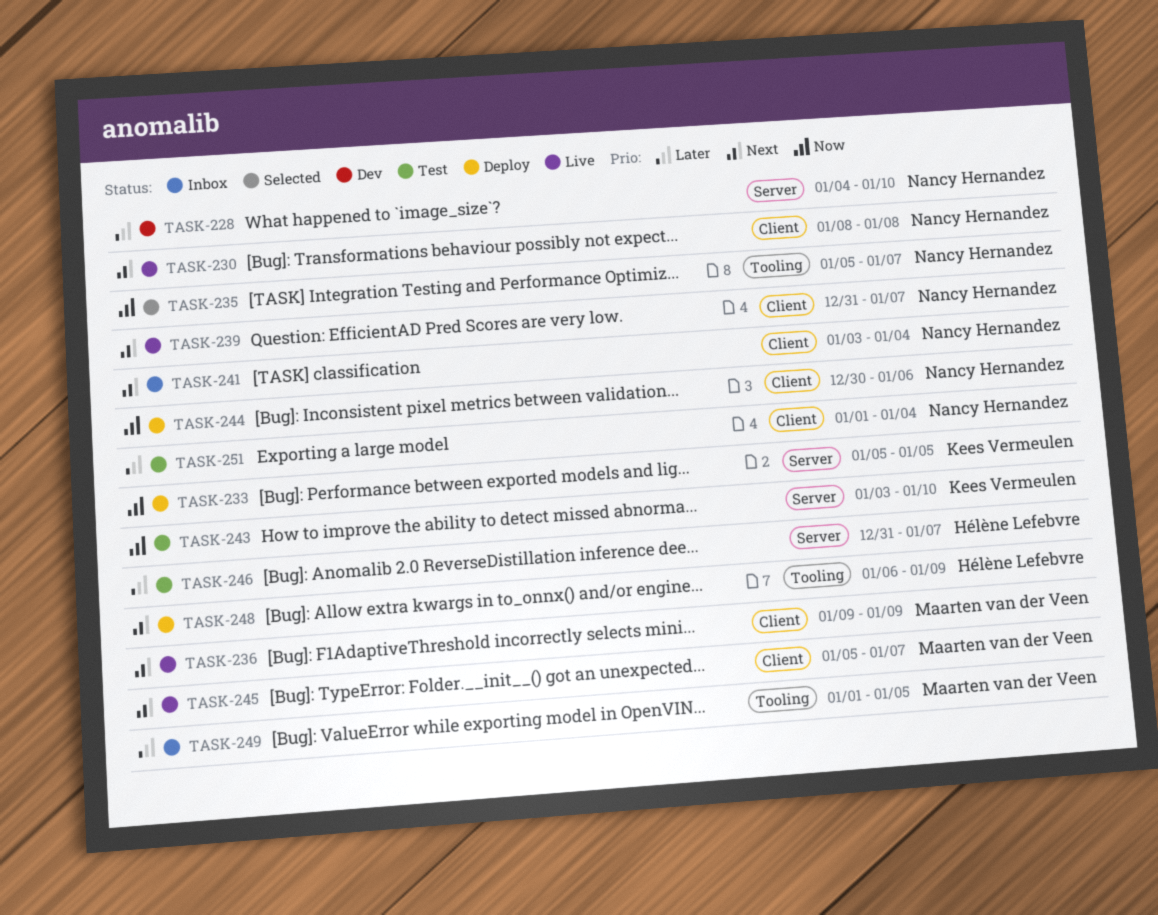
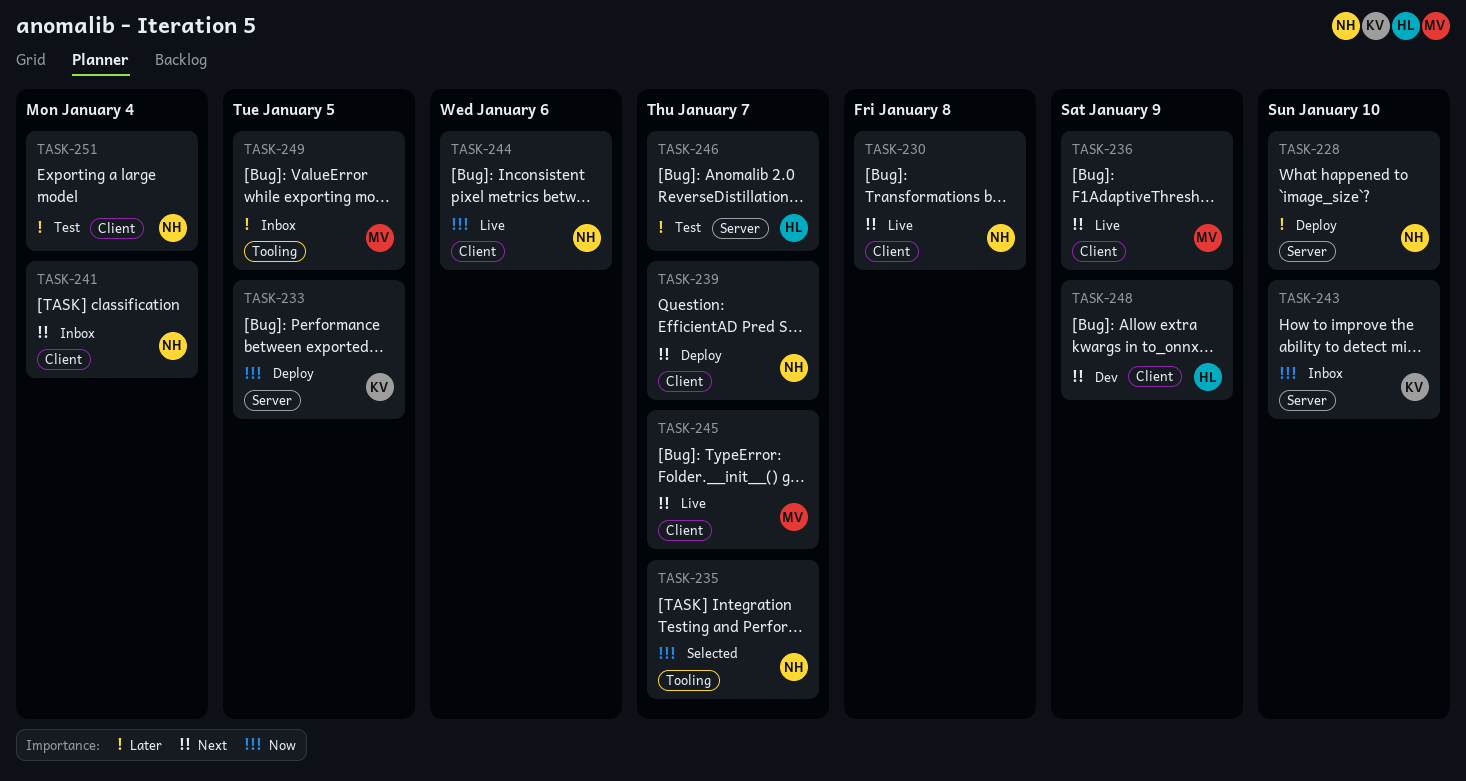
TASK-228, status: Dev -> Deploy
TASK-239, status: Live -> Deploy
TASK-243, status: Test -> Inbox
TASK-244, status: Deploy -> Live
TASK-248, status: Deploy -> Dev
TASK-248, label: Tooling -> Client

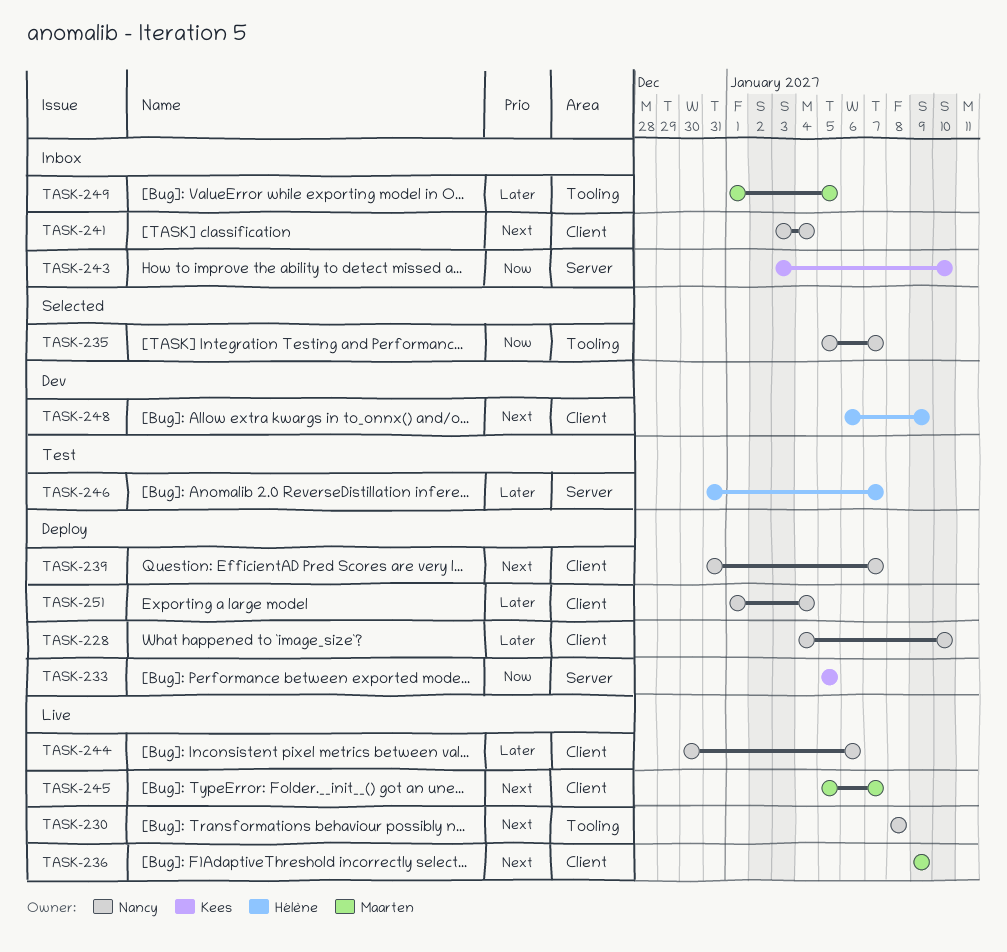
TASK-228, label: Server -> Client
TASK-230, label: Client -> Tooling
TASK-244, priority: Now -> Later
TASK-251, status: Test -> Deploy

